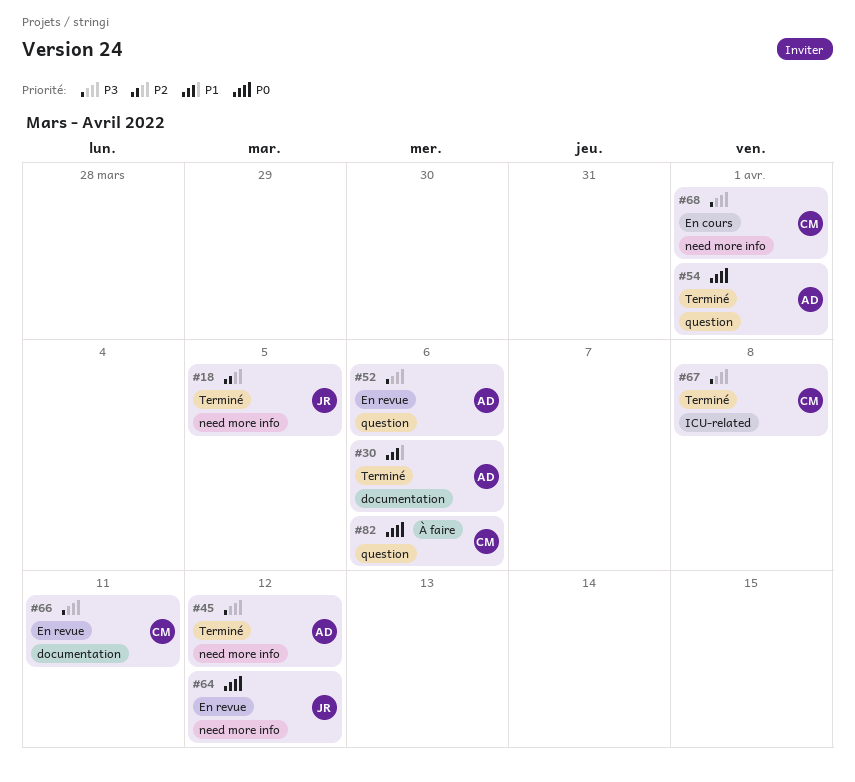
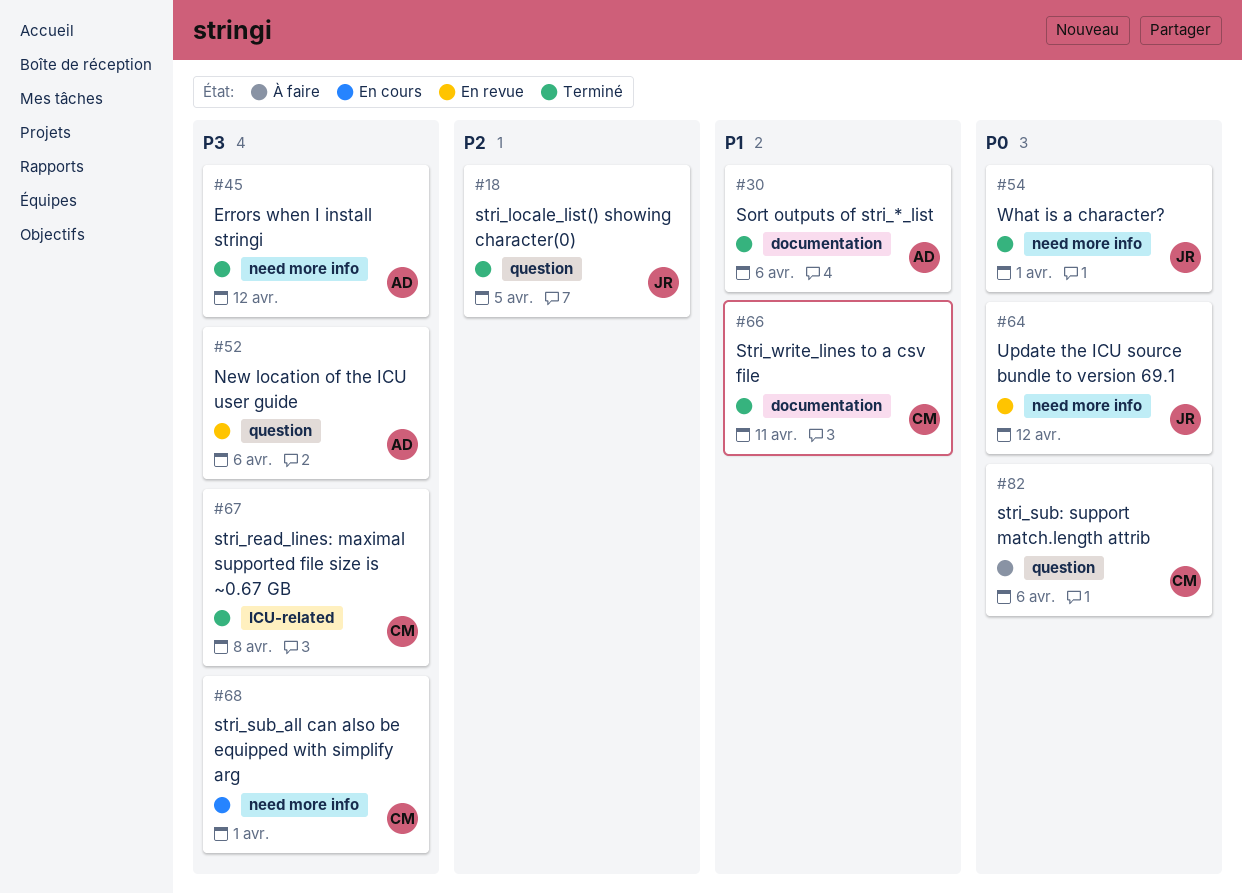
#18, label: need more info -> question
#54, owner: AD -> JR
#54, label: question -> need more info
#66, status: En revue -> Terminé
#66, priority: P3 -> P1

